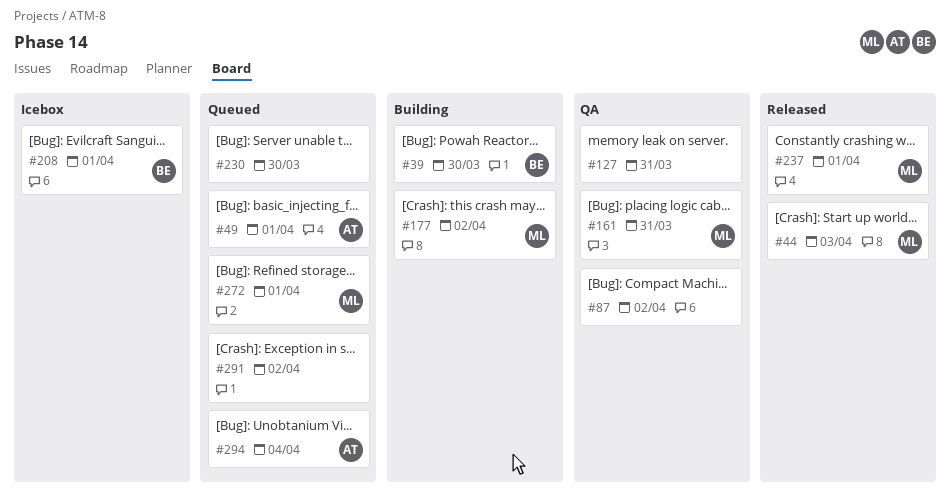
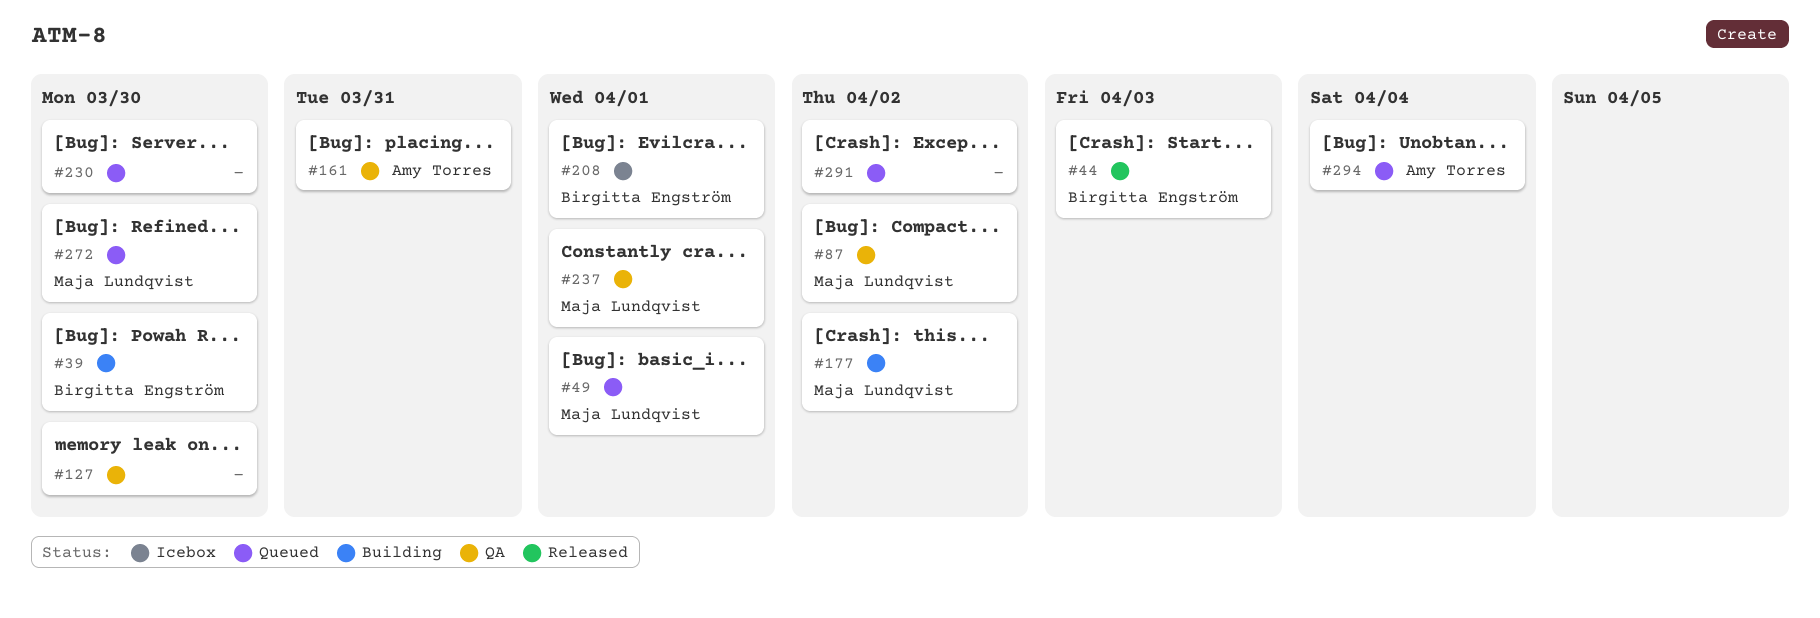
#44, owner: Maja Lundqvist -> Birgitta Engström
#49, owner: Amy Torres -> Maja Lundqvist
#87, owner: none -> Maja Lundqvist
#127, due: Mar 31 -> Mar 30
#161, owner: Maja Lundqvist -> Amy Torres
#237, status: Released -> QA
#272, due: Apr 1 -> Mar 30

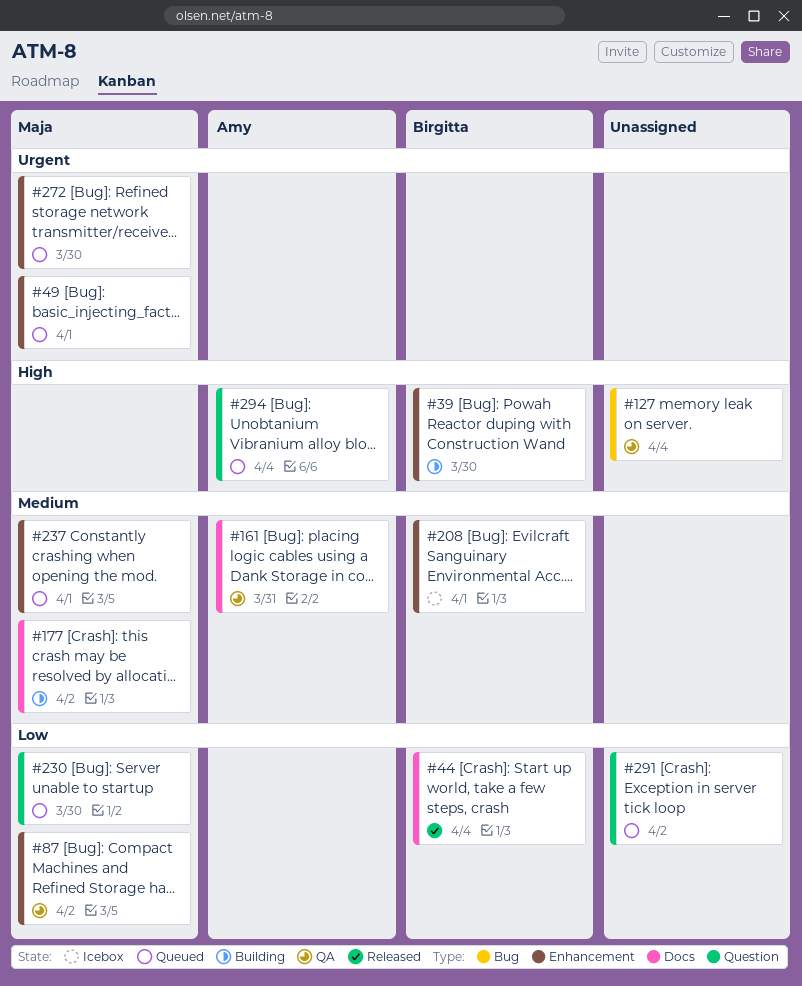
#44, due: Apr 3 -> Apr 4
#127, due: Mar 30 -> Apr 4
#230, owner: none -> Maja Lundqvist
#237, status: QA -> Queued

